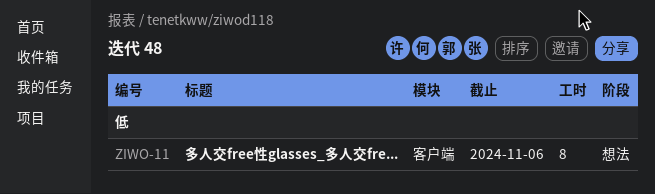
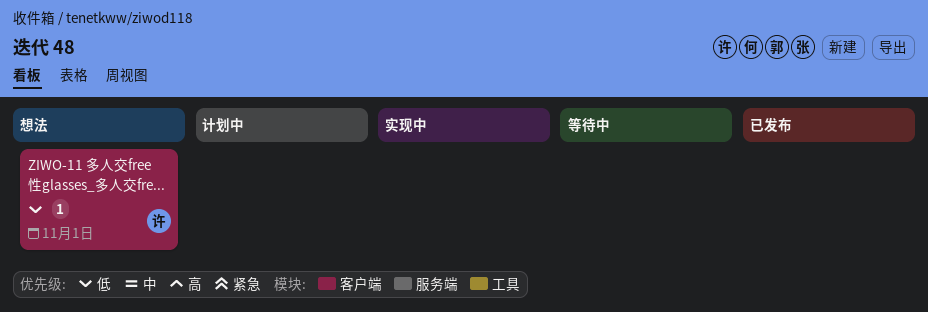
ZIWO-11, estimate: 8 -> 1
ZIWO-11, due: Nov 6 -> Nov 1

